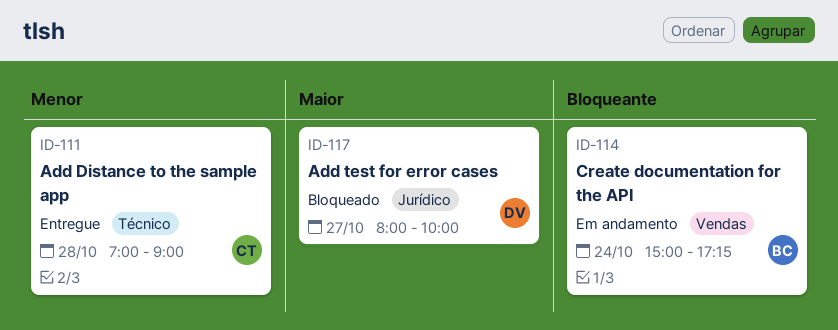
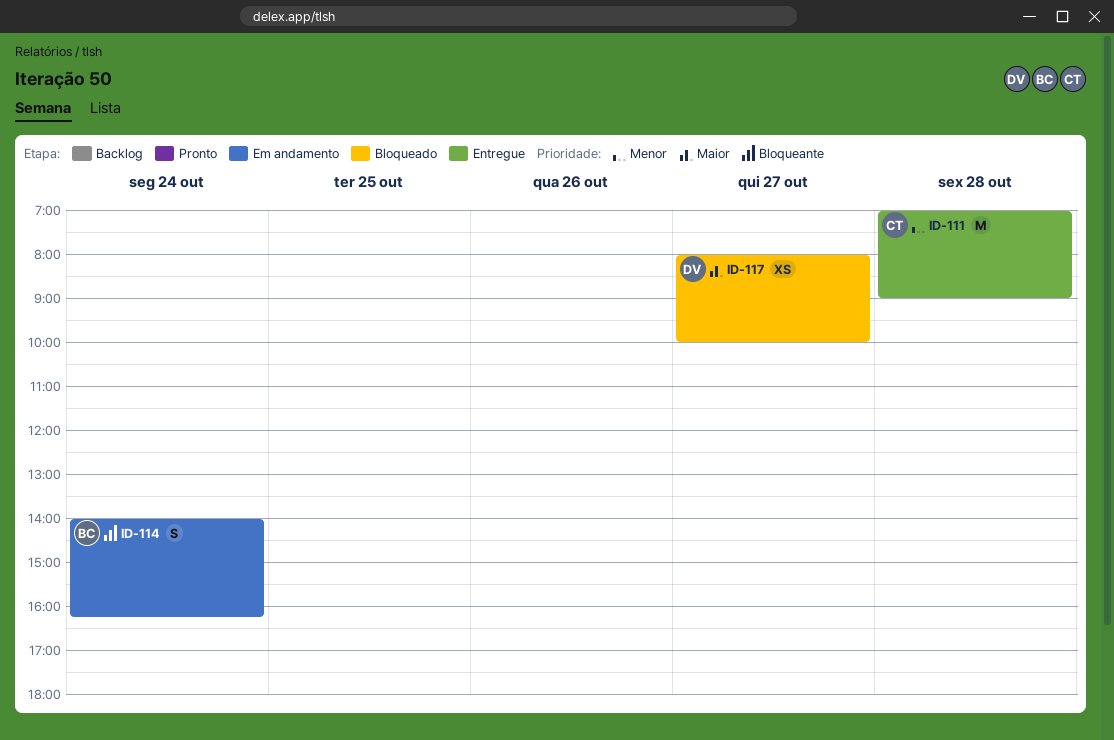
ID-114, begins: 15:00 -> 14:00
ID-114, ends: 17:15 -> 16:15

